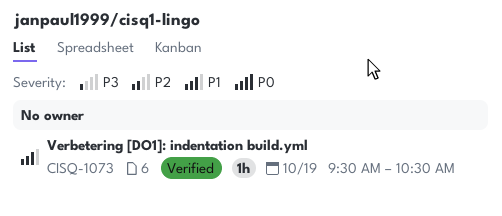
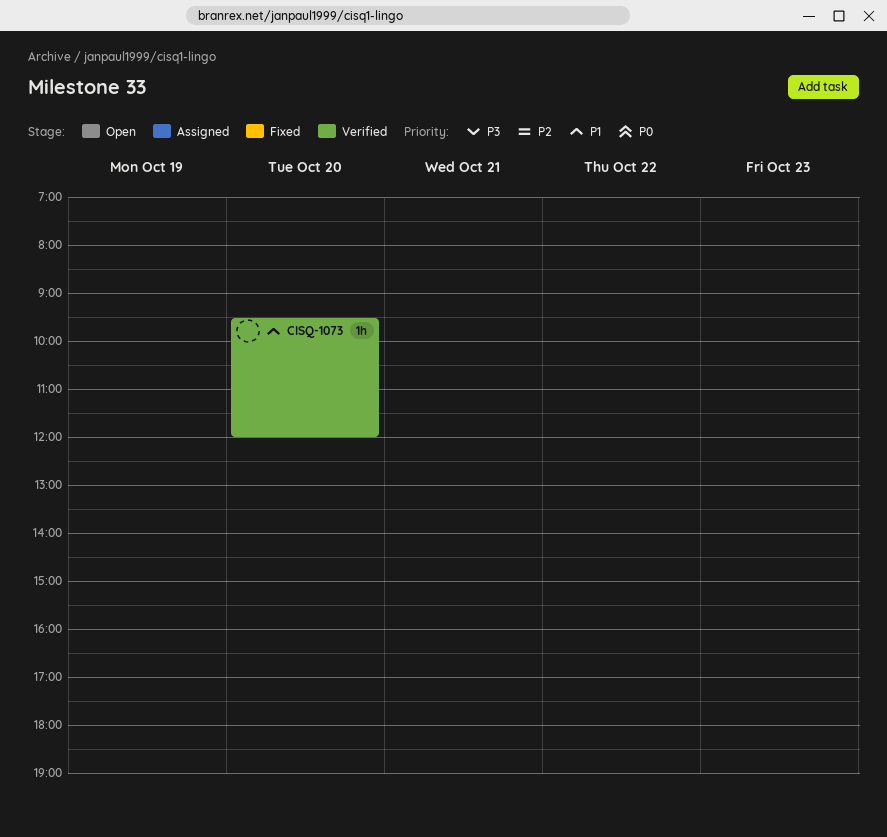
CISQ-1073, day: Oct 19 -> Oct 20
CISQ-1073, ends: 10:30 -> 12:00

